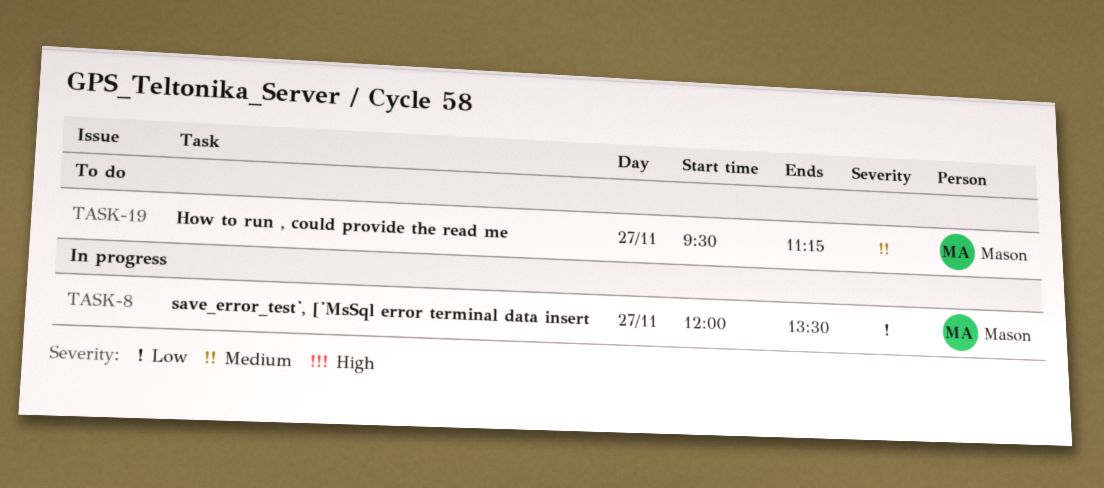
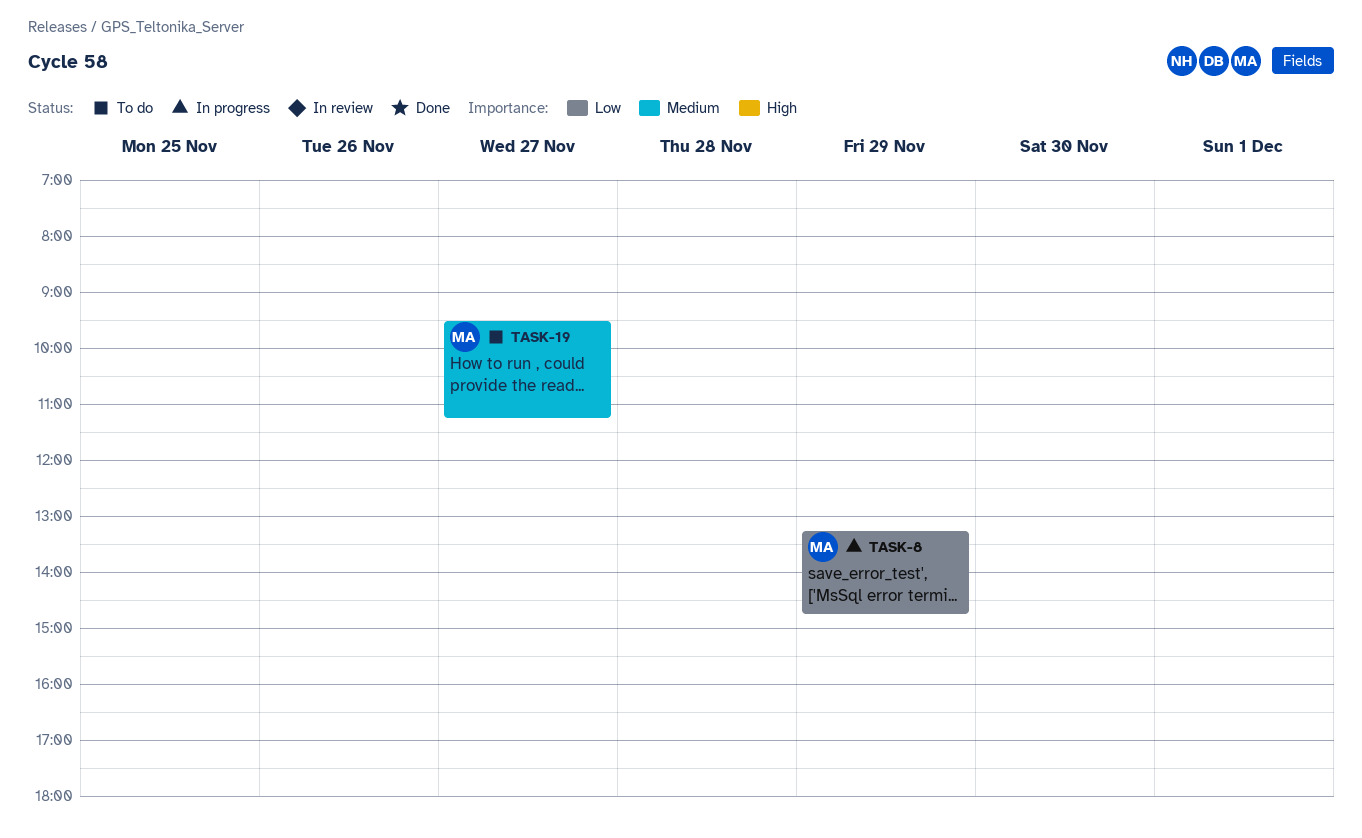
TASK-8, day: Nov 27 -> Nov 29
TASK-8, begins: 12:00 -> 13:15
TASK-8, ends: 13:30 -> 14:45

